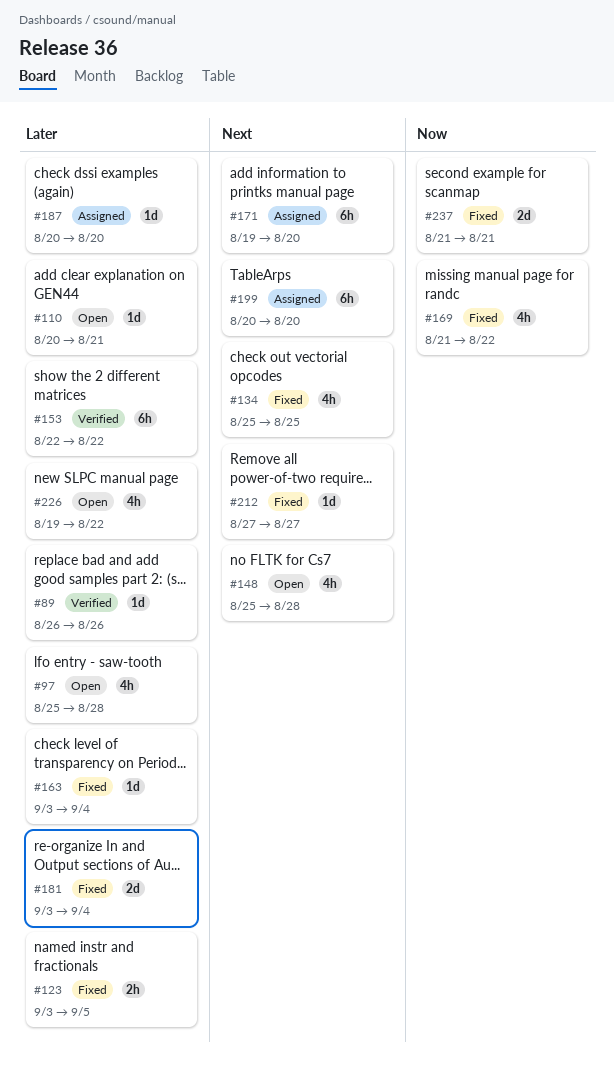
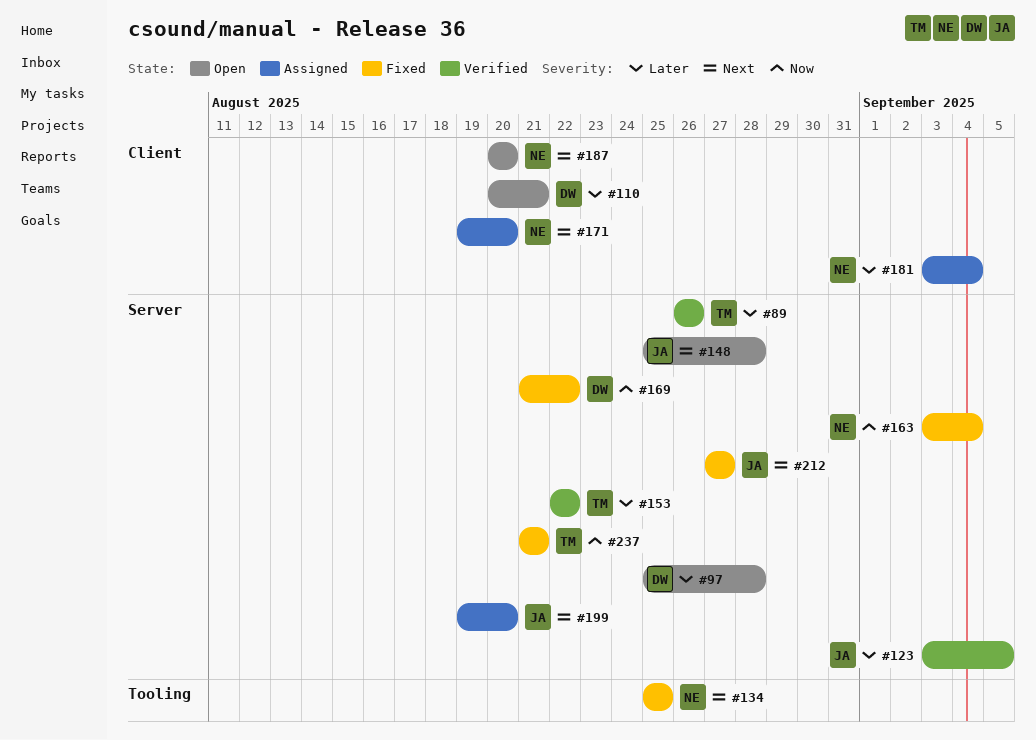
#123, status: Fixed -> Verified
#163, priority: Later -> Now
#181, status: Fixed -> Assigned
#187, status: Assigned -> Open
#187, priority: Later -> Next
#199, start: Aug 20 -> Aug 19
#226: present -> none

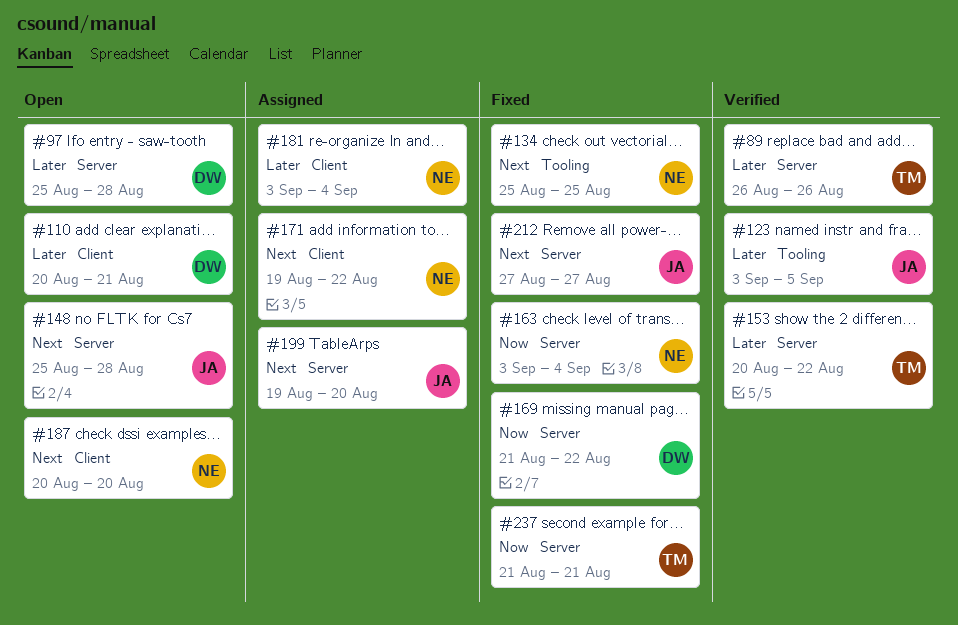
#123, label: Server -> Tooling
#153, start: Aug 22 -> Aug 20
#171, due: Aug 20 -> Aug 22

